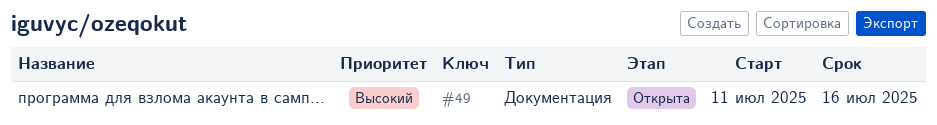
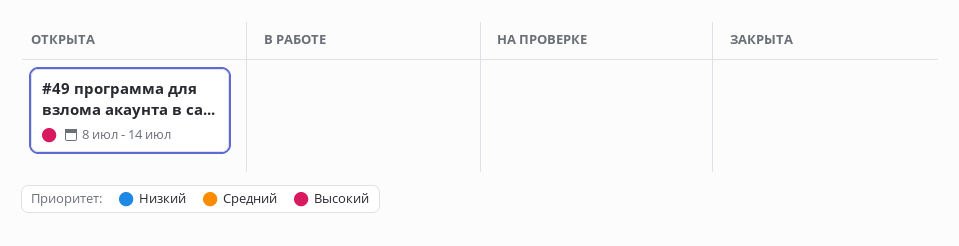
#49, start: Jul 11 -> Jul 8
#49, due: Jul 16 -> Jul 14

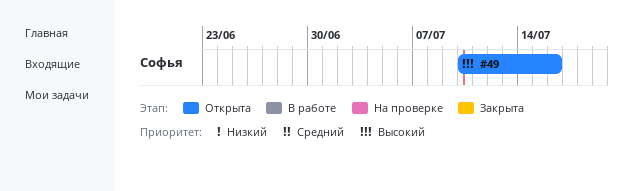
#49, start: Jul 8 -> Jul 10
#49, due: Jul 14 -> Jul 16

